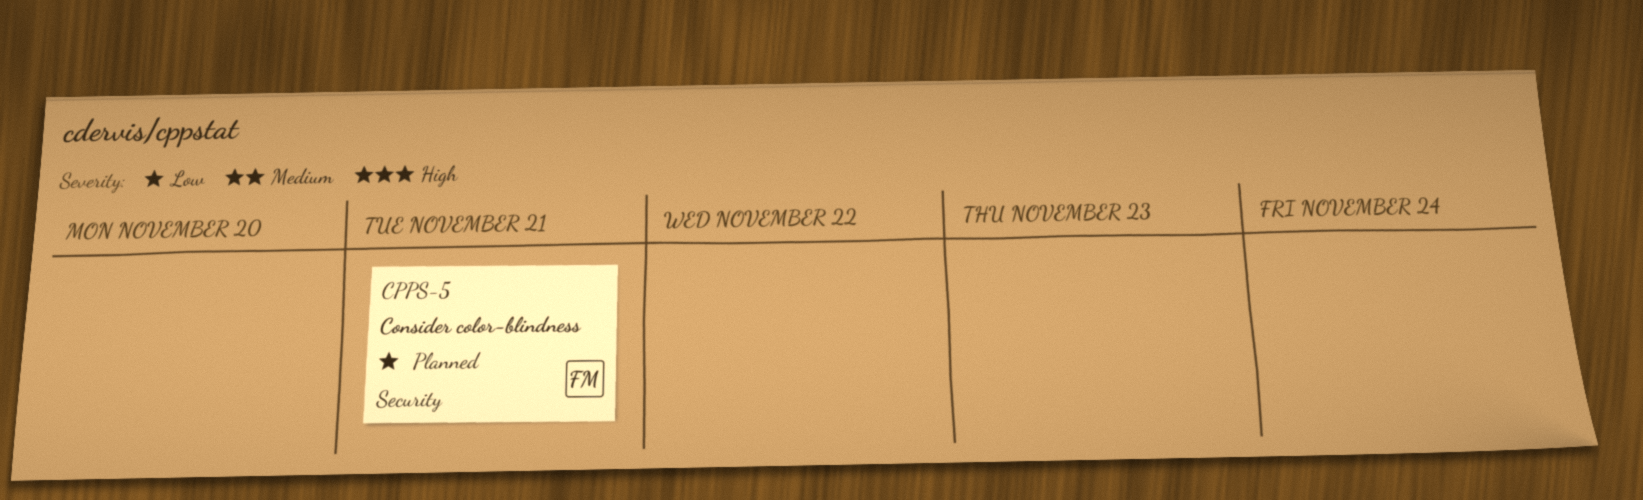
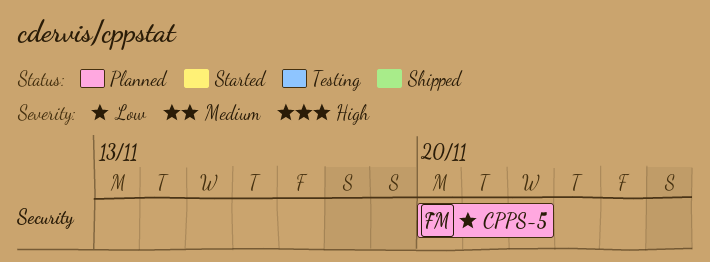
CPPS-5, due: Nov 21 -> Nov 22

